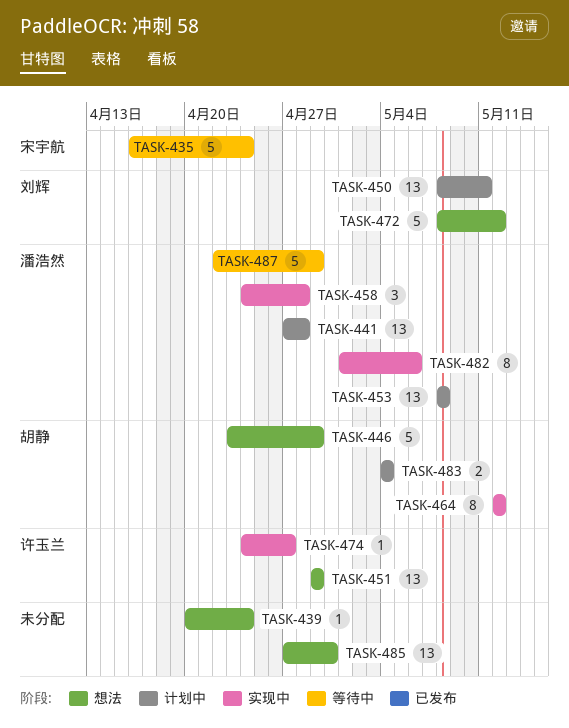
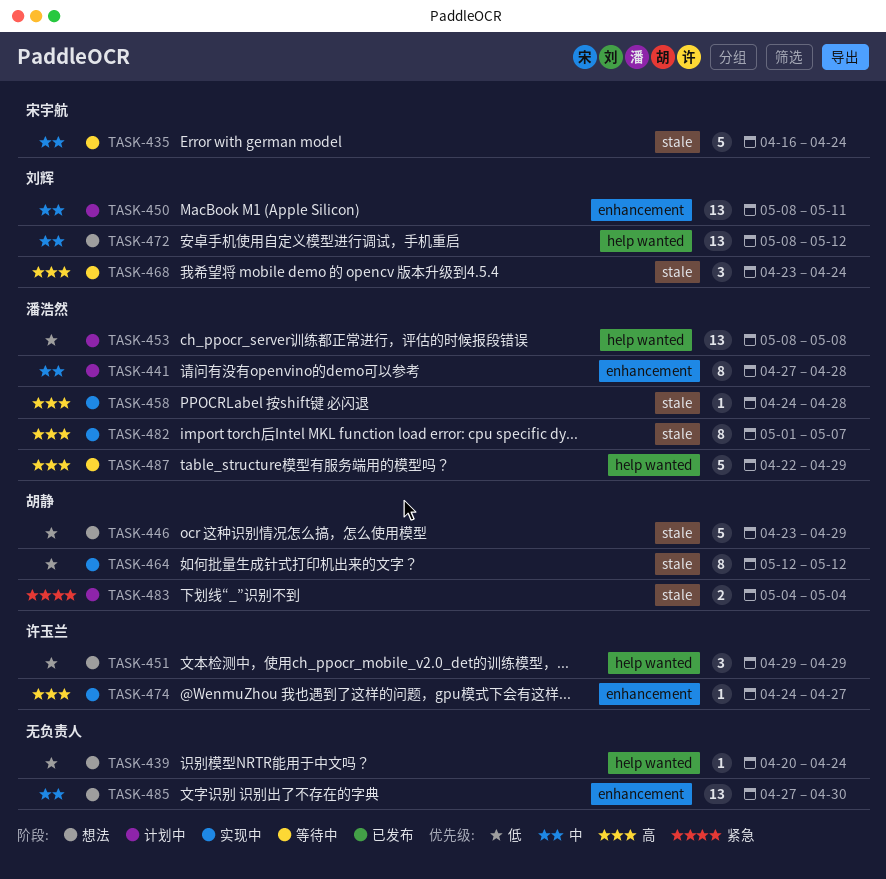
TASK-441, estimate: 13 -> 8
TASK-451, estimate: 13 -> 3
TASK-458, estimate: 3 -> 1
TASK-468: none -> present
TASK-472, estimate: 5 -> 13
TASK-482, due: May 6 -> May 7

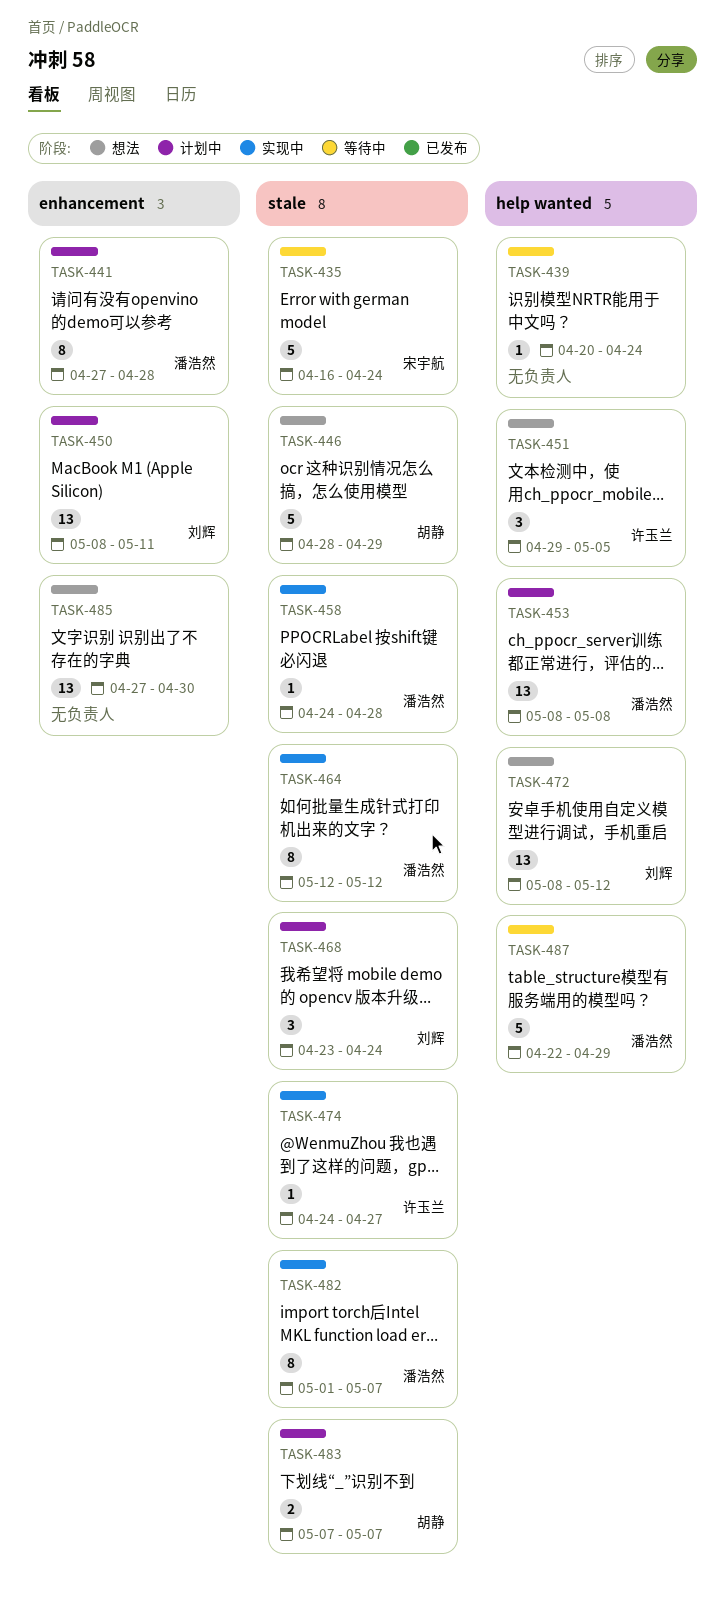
TASK-439, status: 想法 -> 等待中
TASK-446, start: Apr 23 -> Apr 28
TASK-451, due: Apr 29 -> May 5
TASK-464, owner: 胡静 -> 潘浩然
TASK-468, status: 等待中 -> 计划中
TASK-474, label: enhancement -> stale
TASK-483, start: May 4 -> May 7
TASK-483, due: May 4 -> May 7

